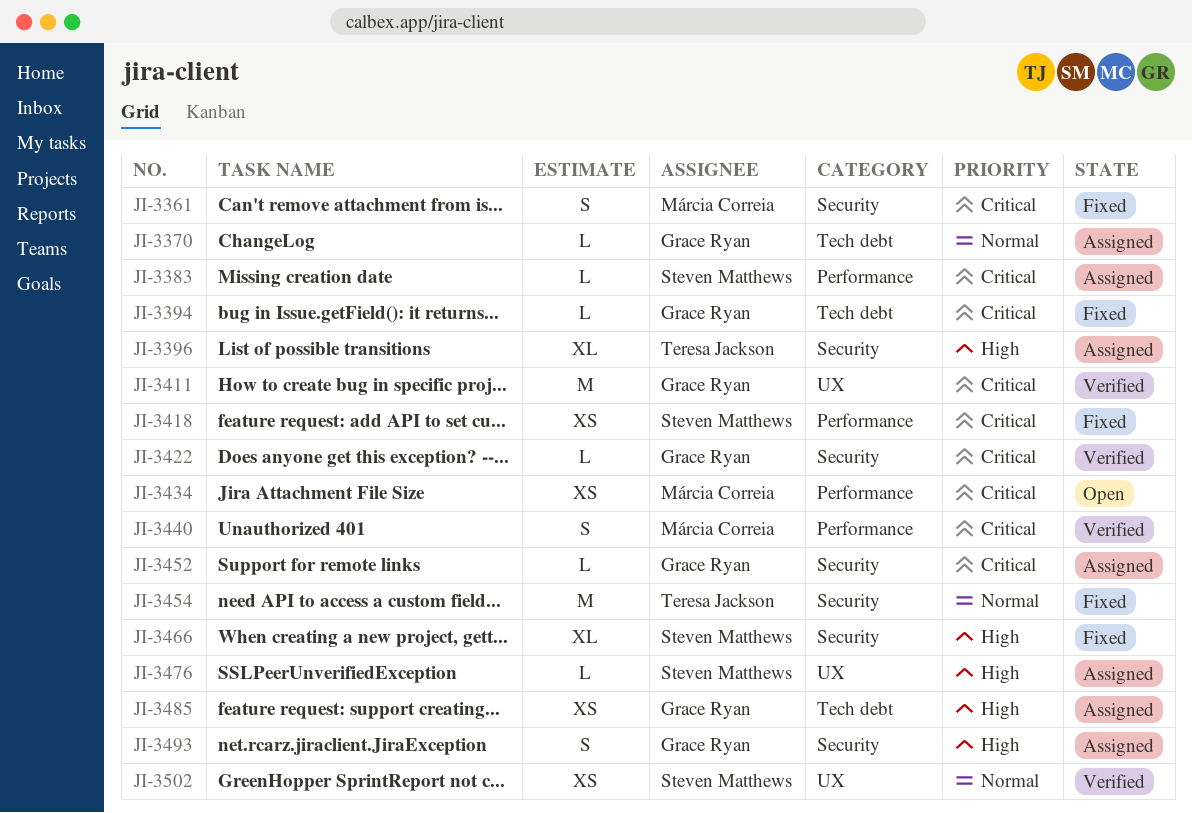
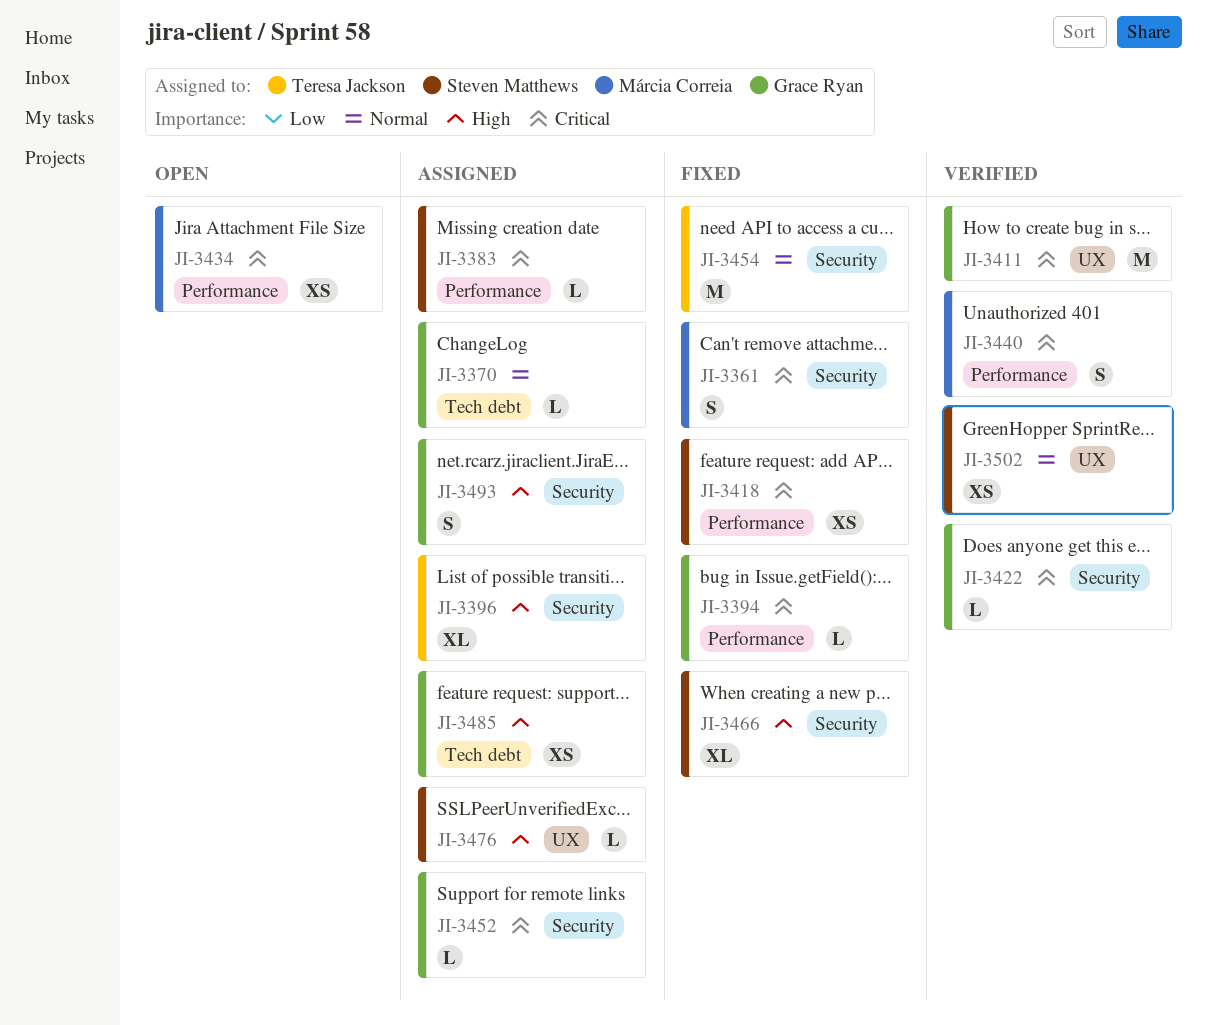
JI-3394, label: Tech debt -> Performance

